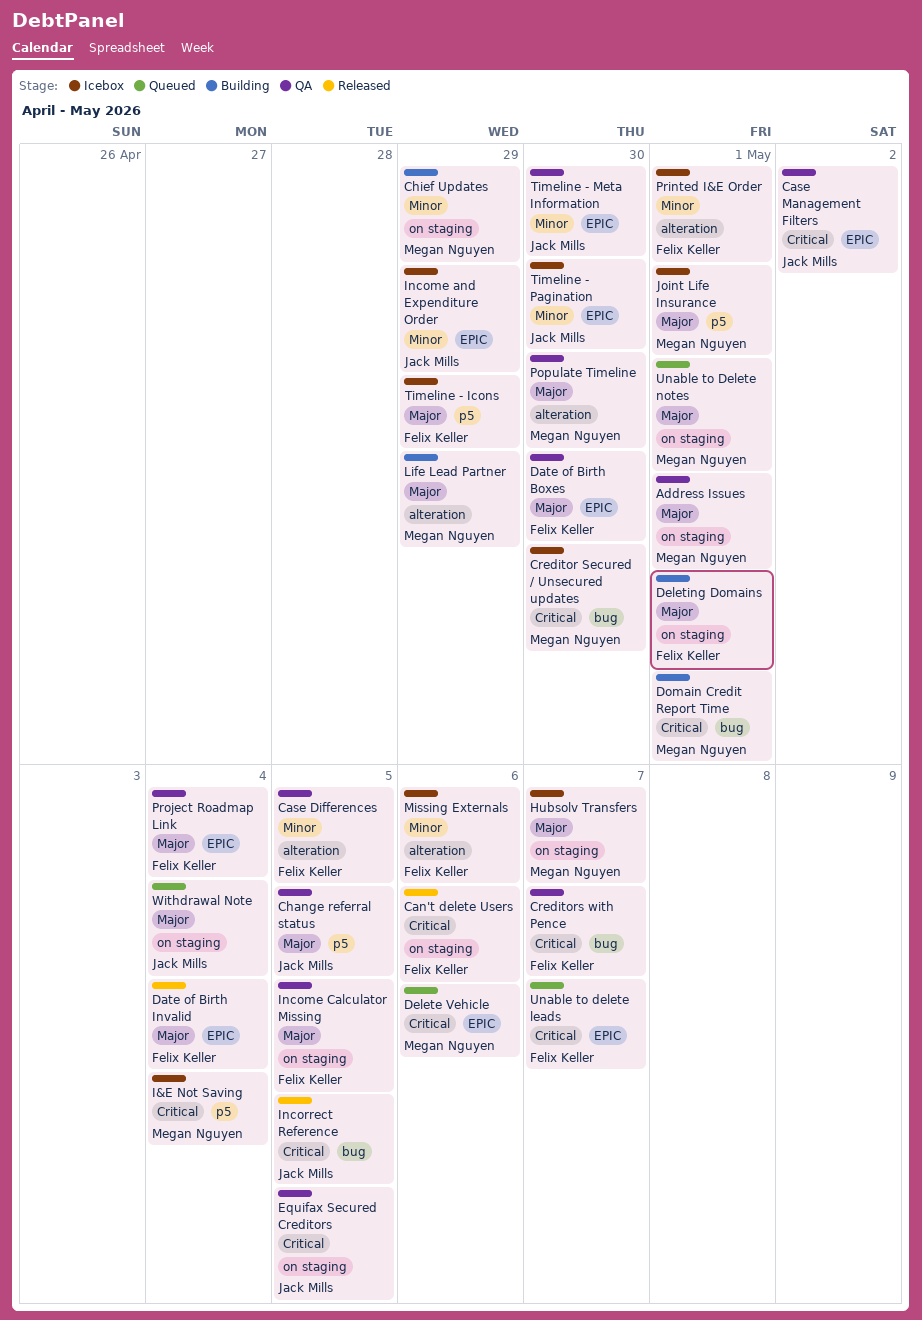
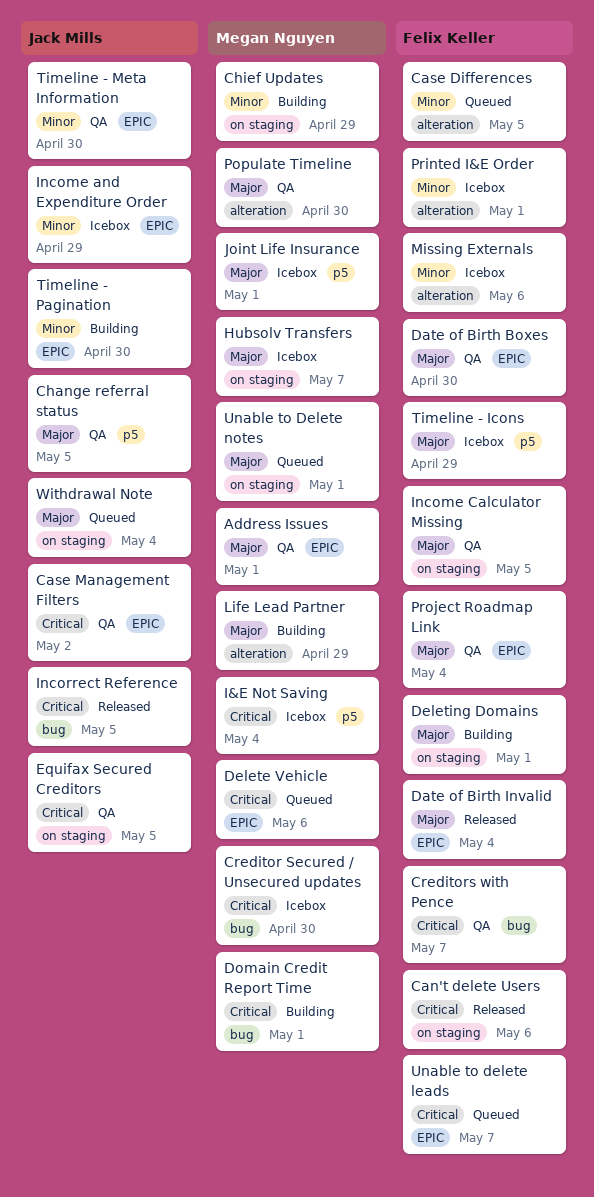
Address Issues, label: on staging -> EPIC
Case Differences, status: QA -> Queued
Timeline - Pagination, status: Icebox -> Building

